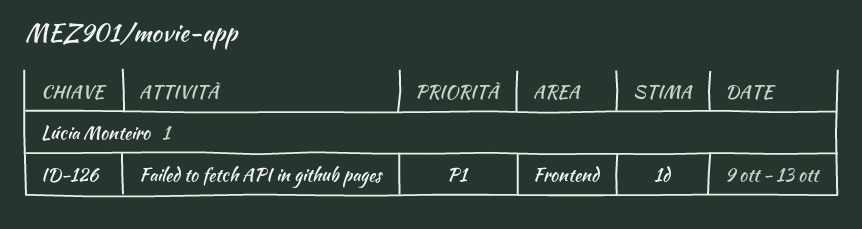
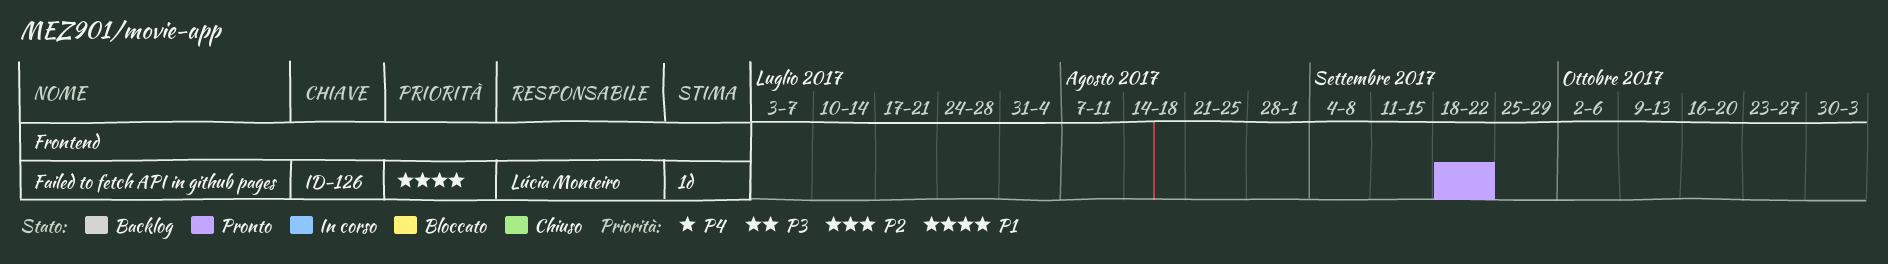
ID-126, start: Oct 9 -> Sep 18
ID-126, due: Oct 13 -> Sep 22

